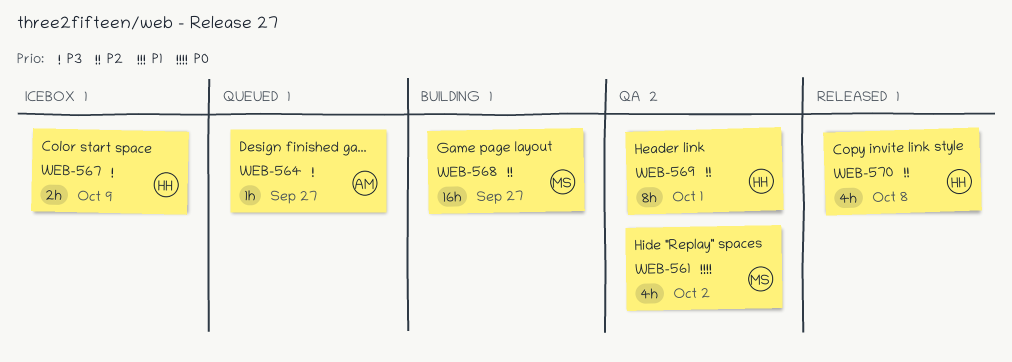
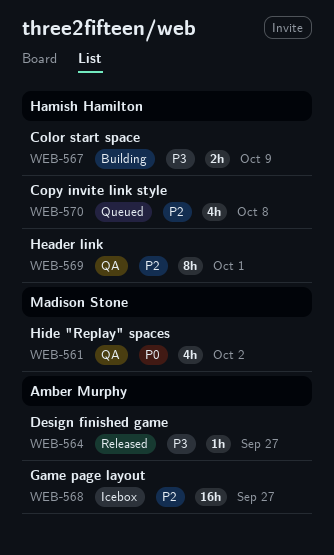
WEB-564, status: Queued -> Released
WEB-567, status: Icebox -> Building
WEB-568, status: Building -> Icebox
WEB-568, owner: Madison Stone -> Amber Murphy
WEB-570, status: Released -> Queued

